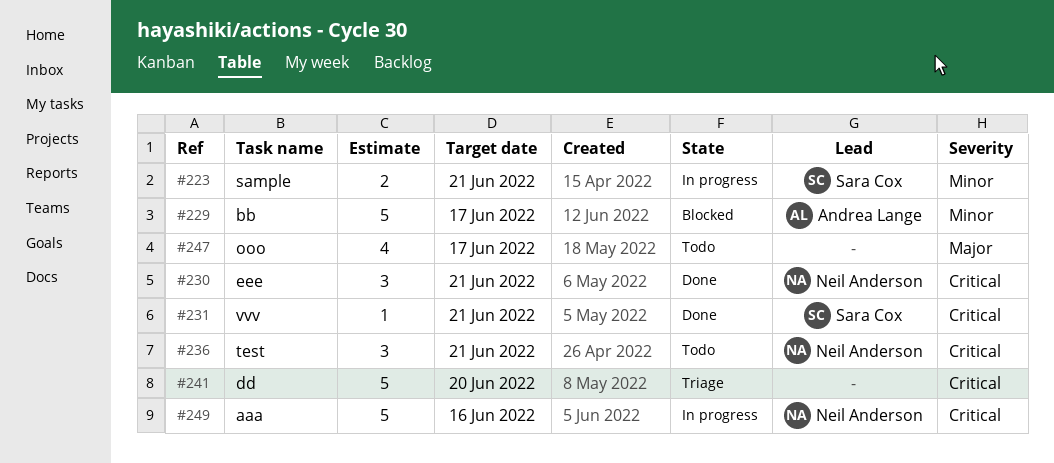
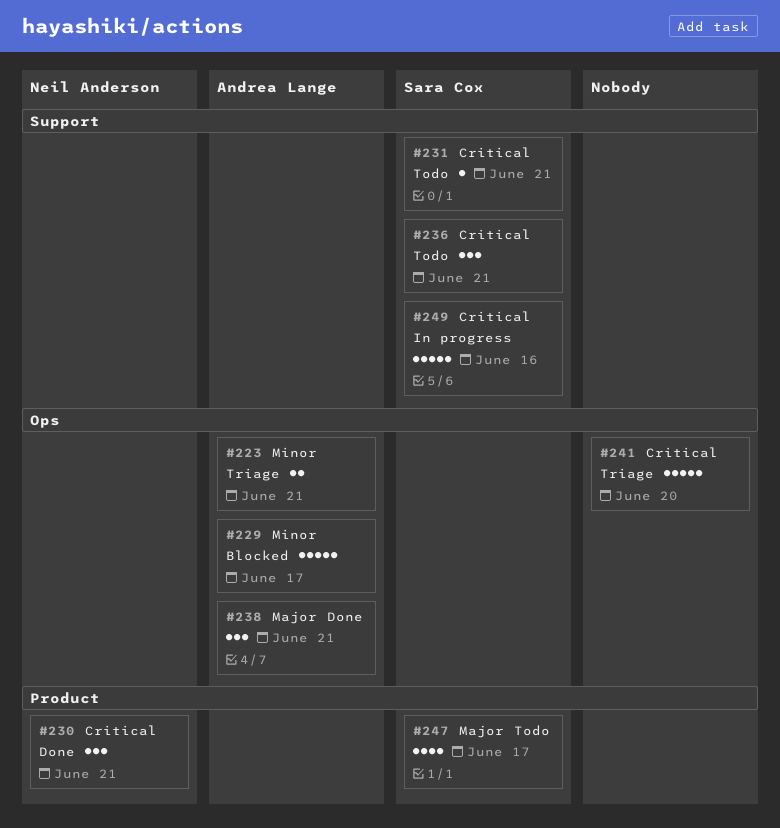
#223, status: In progress -> Triage
#223, owner: Sara Cox -> Andrea Lange
#231, status: Done -> Todo
#236, owner: Neil Anderson -> Sara Cox
#238: none -> present
#247, owner: none -> Sara Cox
#249, owner: Neil Anderson -> Sara Cox

